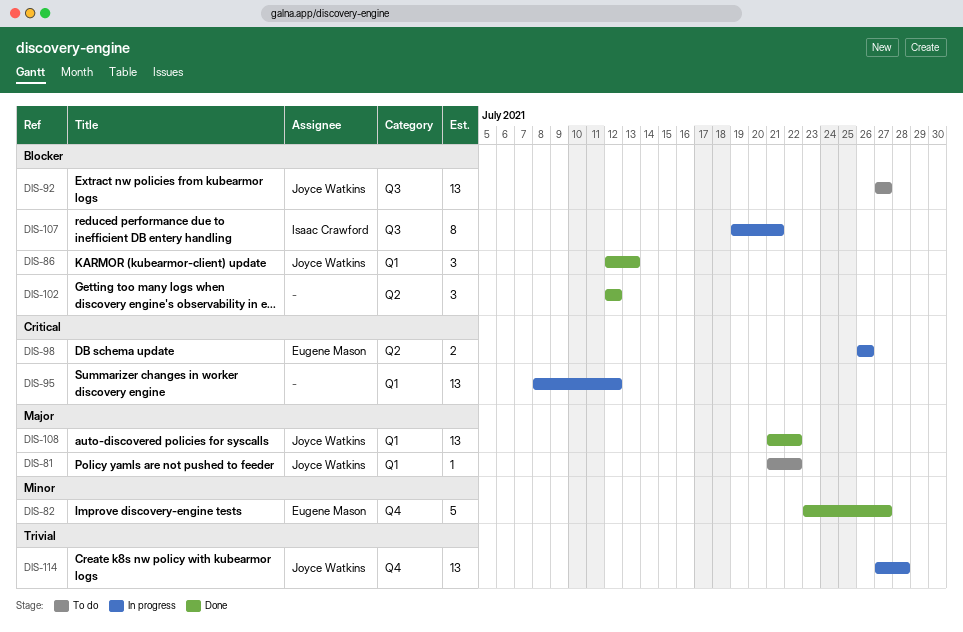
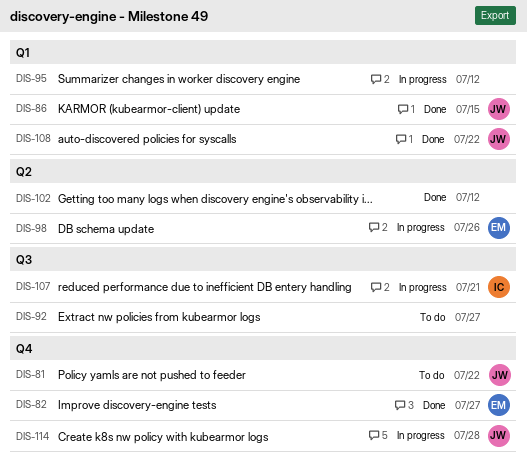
DIS-81, label: Q1 -> Q4
DIS-86, due: Jul 13 -> Jul 15
DIS-92, owner: Joyce Watkins -> none

